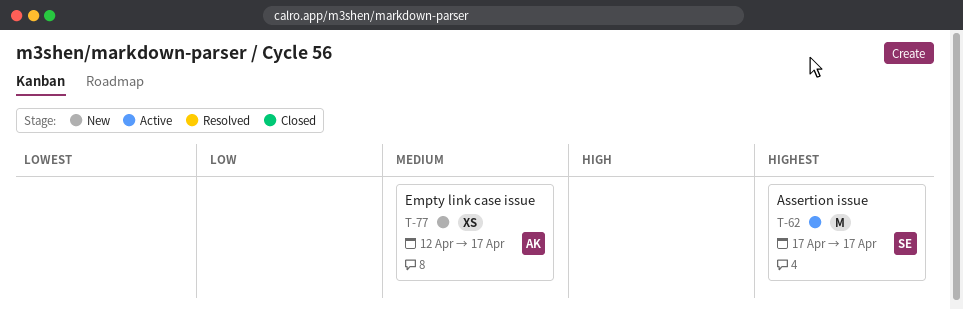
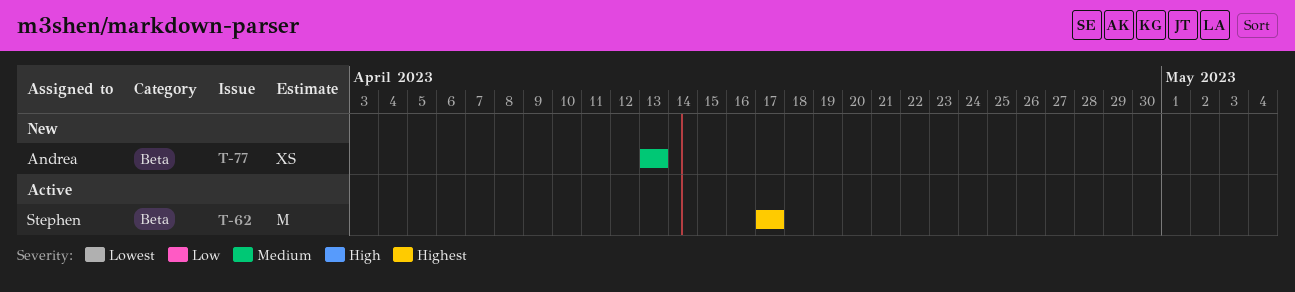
T-77, start: Apr 12 -> Apr 13
T-77, due: Apr 17 -> Apr 13

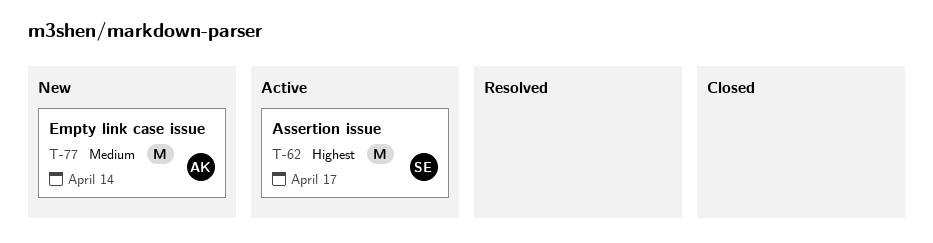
T-77, estimate: XS -> M
T-77, due: Apr 13 -> Apr 14

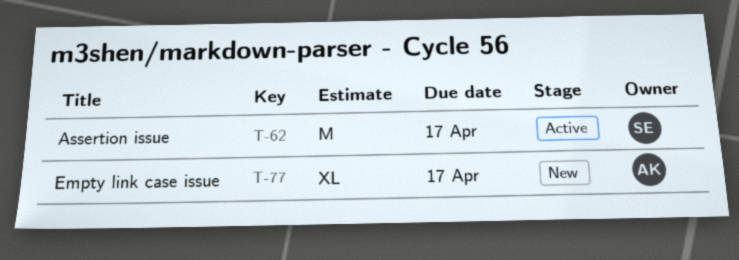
T-77, estimate: M -> XL
T-77, due: Apr 14 -> Apr 17

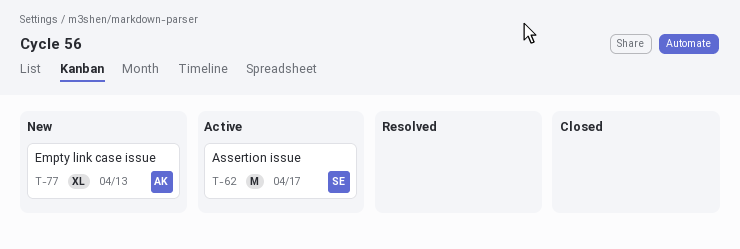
T-77, due: Apr 17 -> Apr 13

